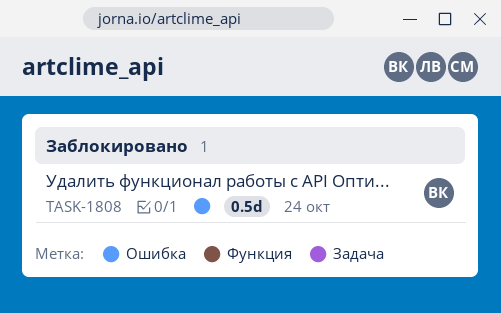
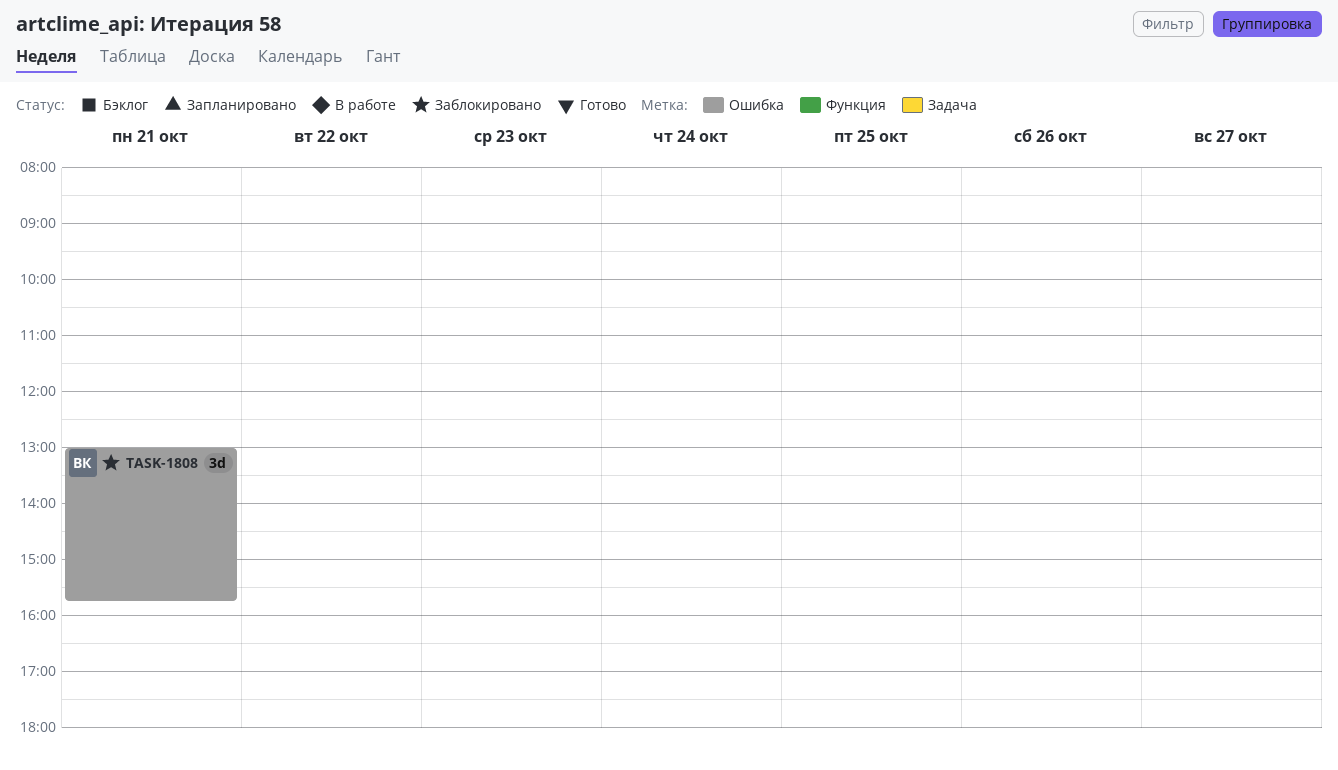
TASK-1808, estimate: 0.5d -> 3d
TASK-1808, day: Oct 24 -> Oct 21

